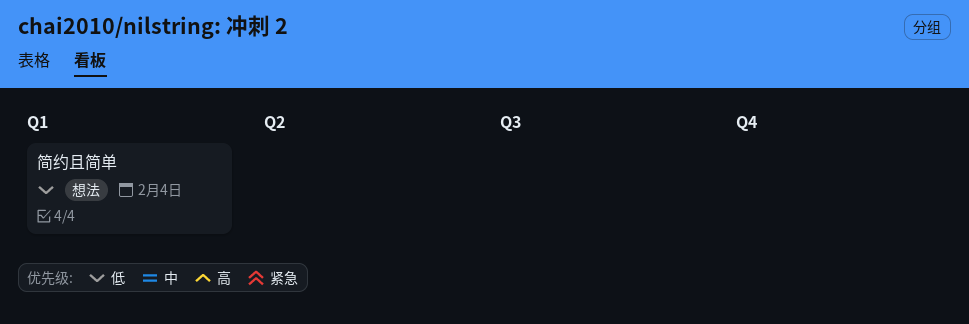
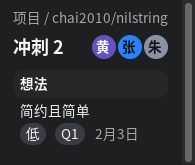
简约且简单, due: Feb 4 -> Feb 3

